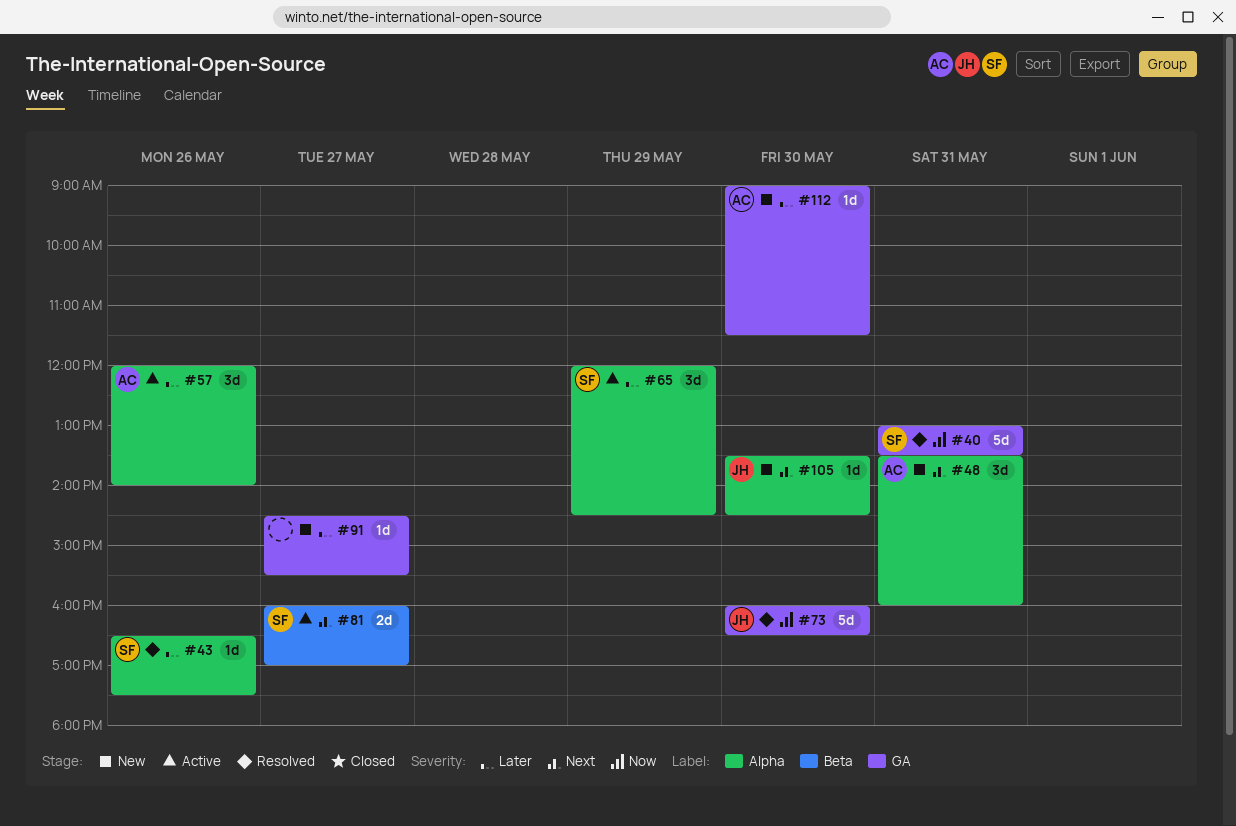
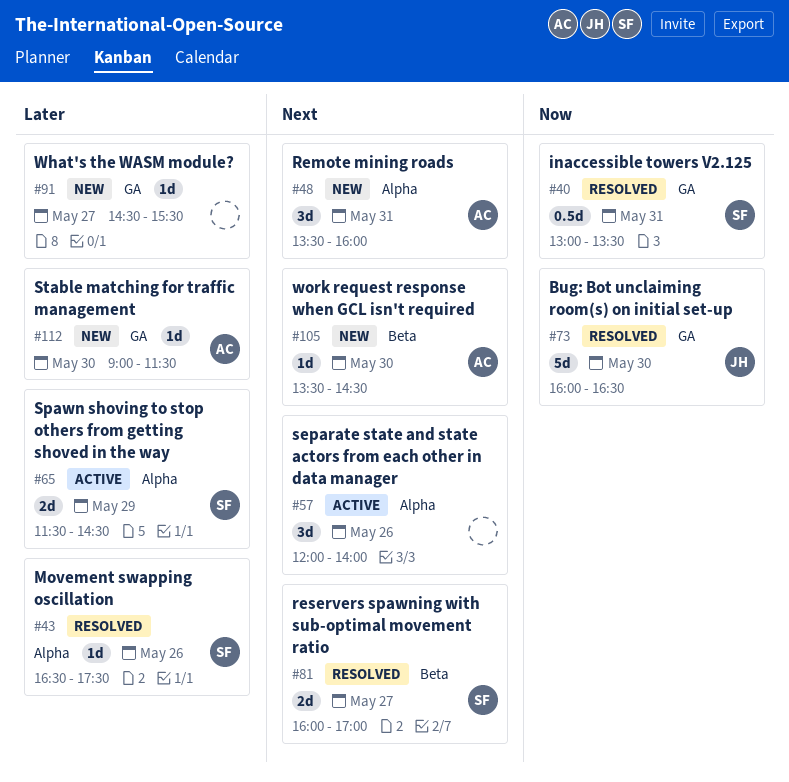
#40, estimate: 5d -> 0.5d
#57, owner: AC -> none
#57, priority: Later -> Next
#65, estimate: 3d -> 2d
#65, begins: 12:00 -> 11:30
#81, status: Active -> Resolved
#105, owner: JH -> AC
#105, label: Alpha -> Beta

